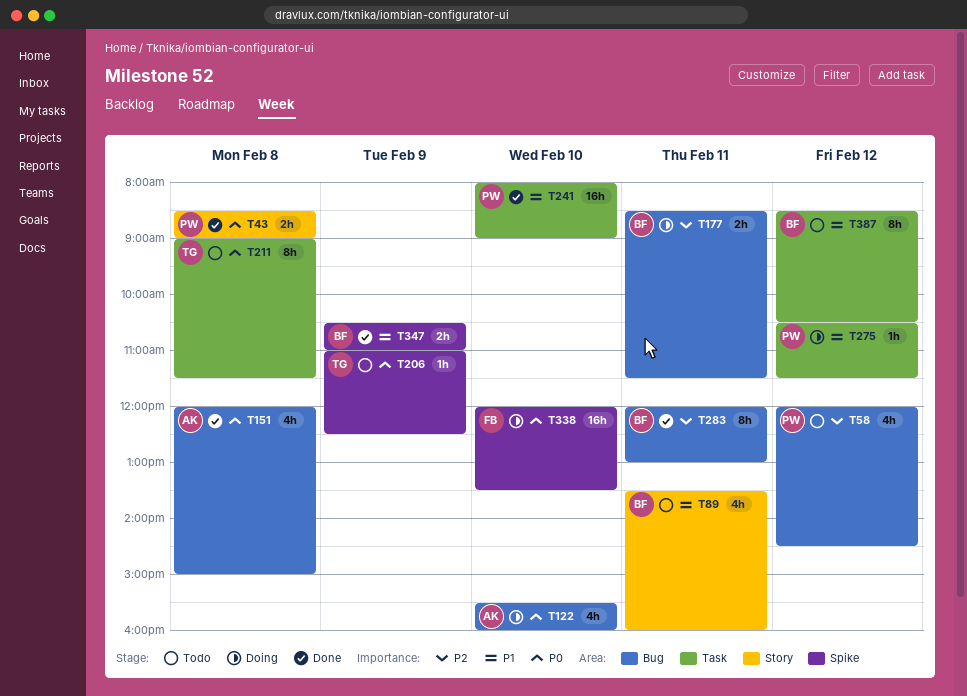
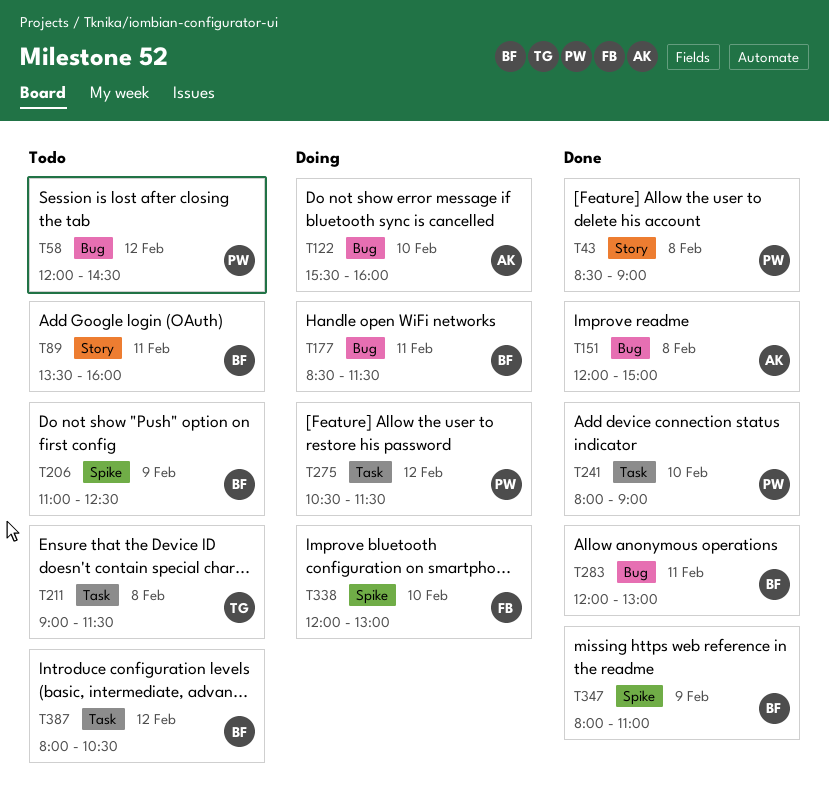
T206, owner: TG -> BF
T338, ends: 13:30 -> 13:00
T347, begins: 10:30 -> 08:00
T387, begins: 08:30 -> 08:00

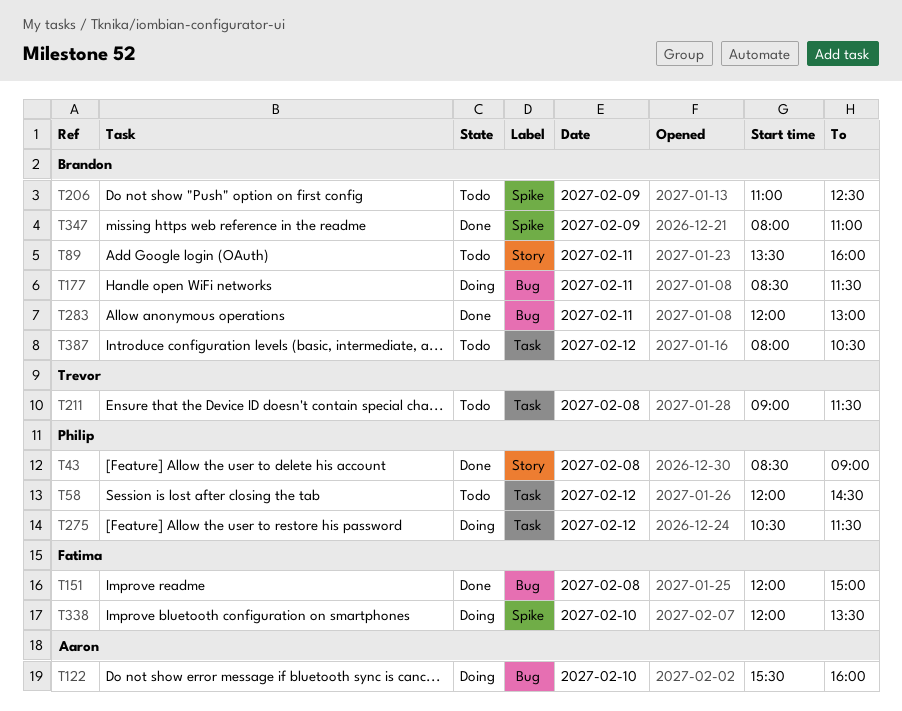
T58, label: Bug -> Task
T151, owner: Aaron -> Fatima
T241: present -> none
T338, ends: 13:00 -> 13:30

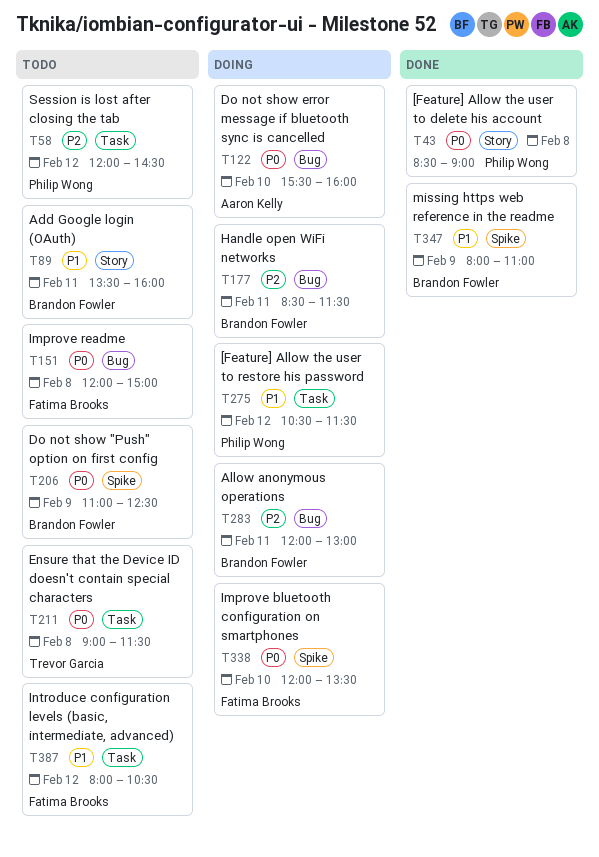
T151, status: Done -> Todo
T283, status: Done -> Doing
T387, owner: Brandon Fowler -> Fatima Brooks

